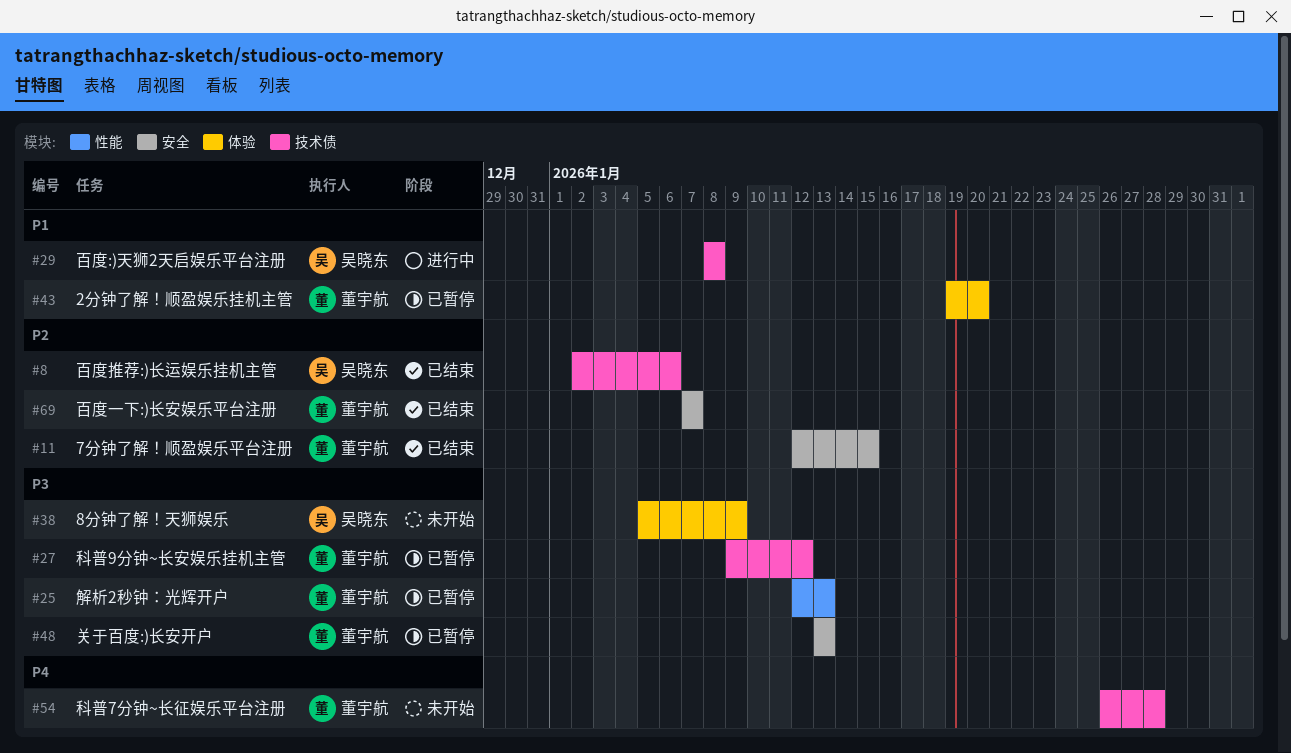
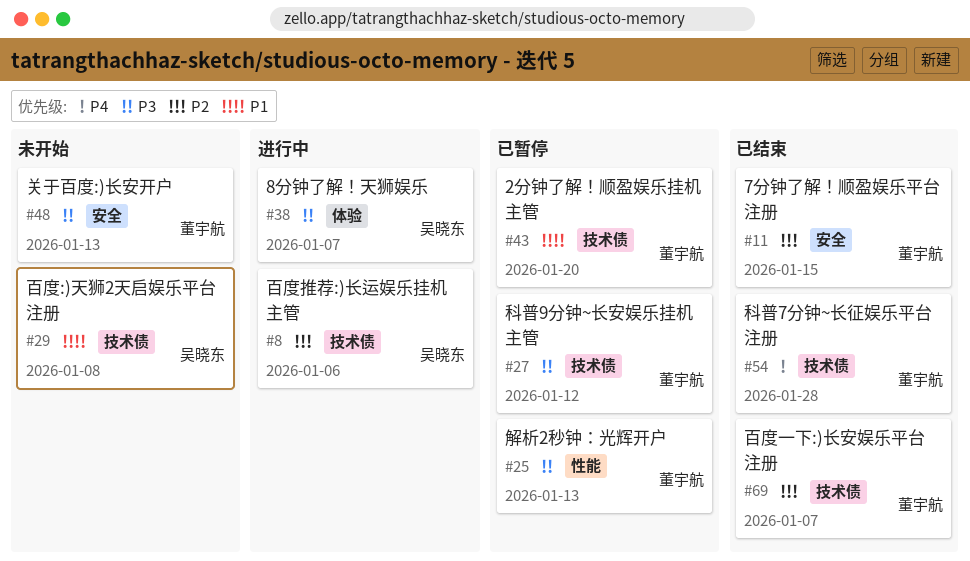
#8, status: 已结束 -> 进行中
#29, status: 进行中 -> 未开始
#38, status: 未开始 -> 进行中
#38, due: Jan 9 -> Jan 7
#43, label: 体验 -> 技术债
#48, status: 已暂停 -> 未开始
#54, status: 未开始 -> 已结束
#69, label: 安全 -> 技术债

